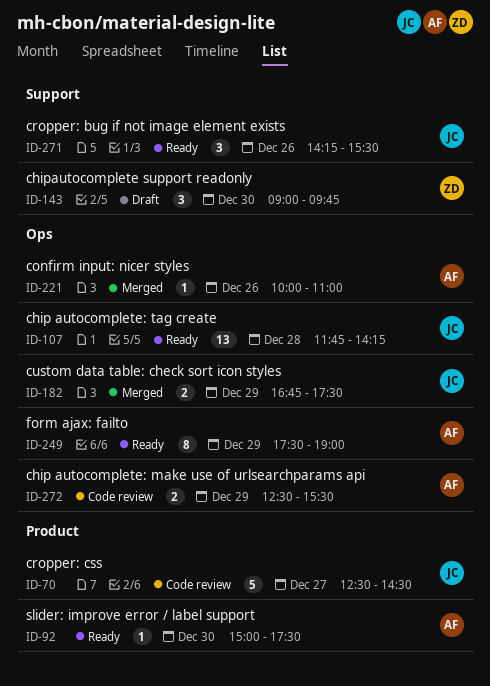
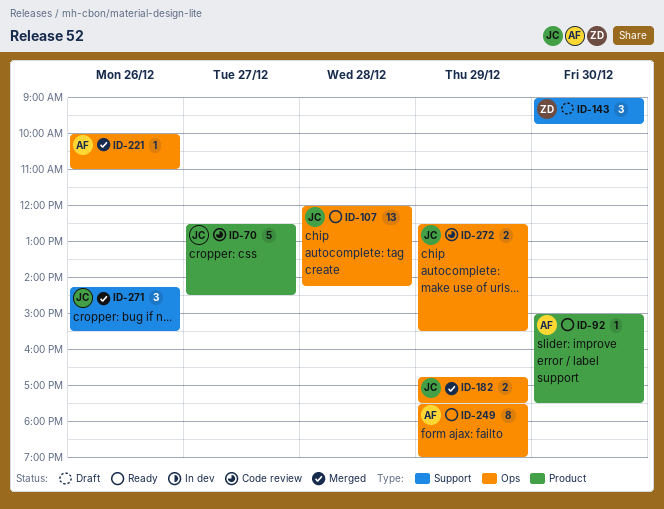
ID-107, begins: 11:45 -> 12:00
ID-271, status: Ready -> Merged
ID-272, owner: AF -> JC

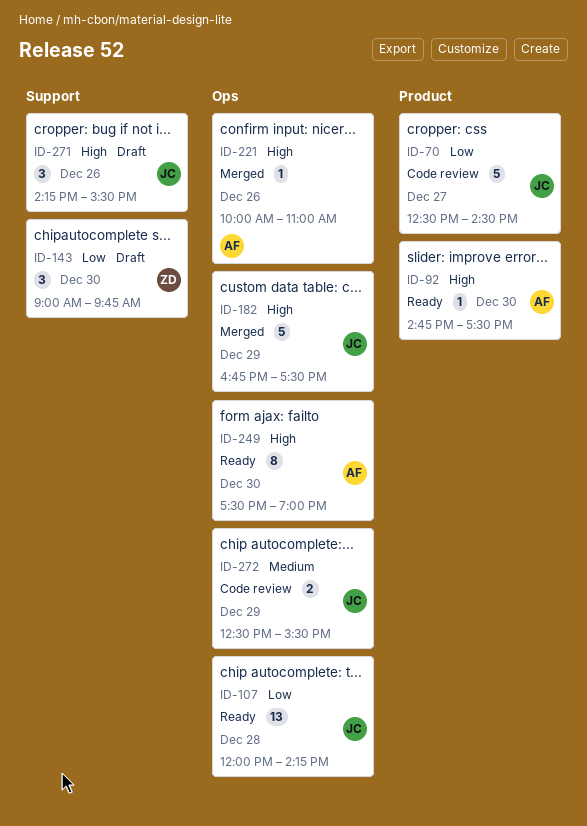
ID-92, begins: 15:00 -> 14:45
ID-182, estimate: 2 -> 5
ID-249, day: Dec 29 -> Dec 30
ID-271, status: Merged -> Draft

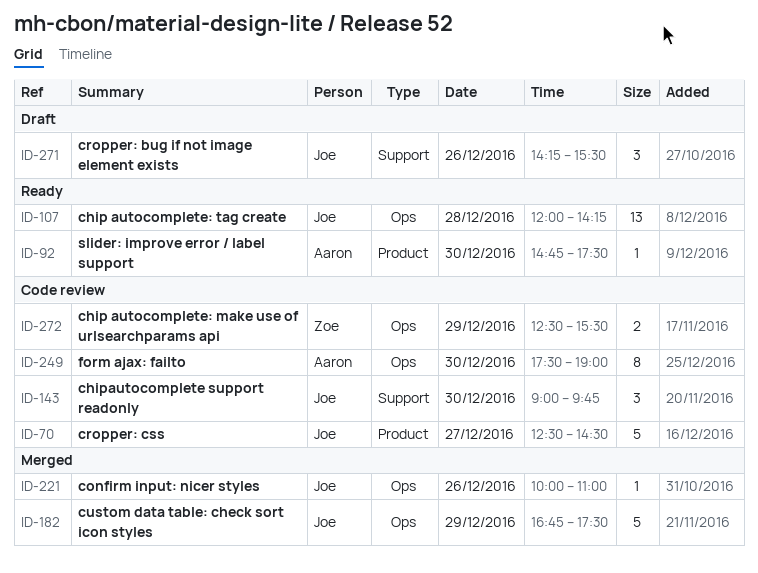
ID-143, status: Draft -> Code review
ID-143, owner: Zoe -> Joe
ID-221, owner: Aaron -> Joe
ID-249, status: Ready -> Code review
ID-272, owner: Joe -> Zoe

